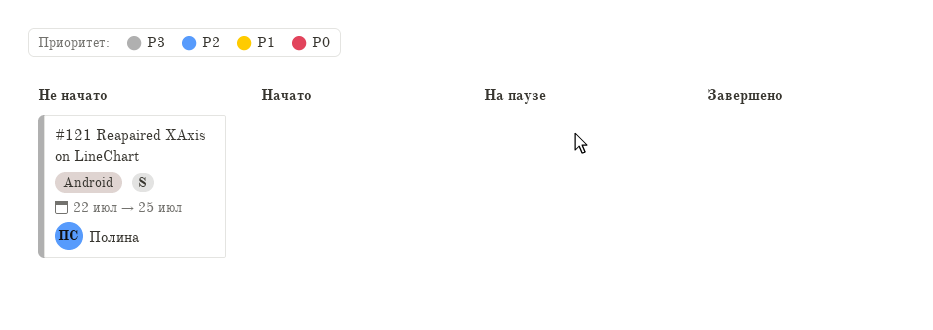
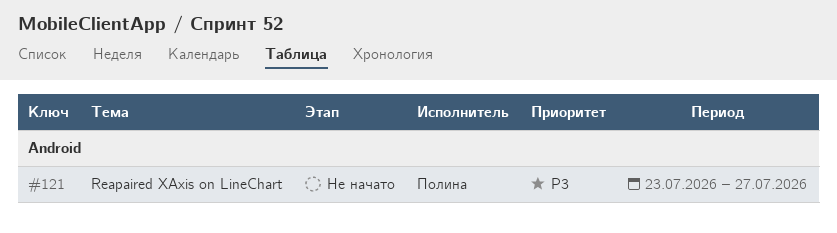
#121, start: Jul 22 -> Jul 23
#121, due: Jul 25 -> Jul 27

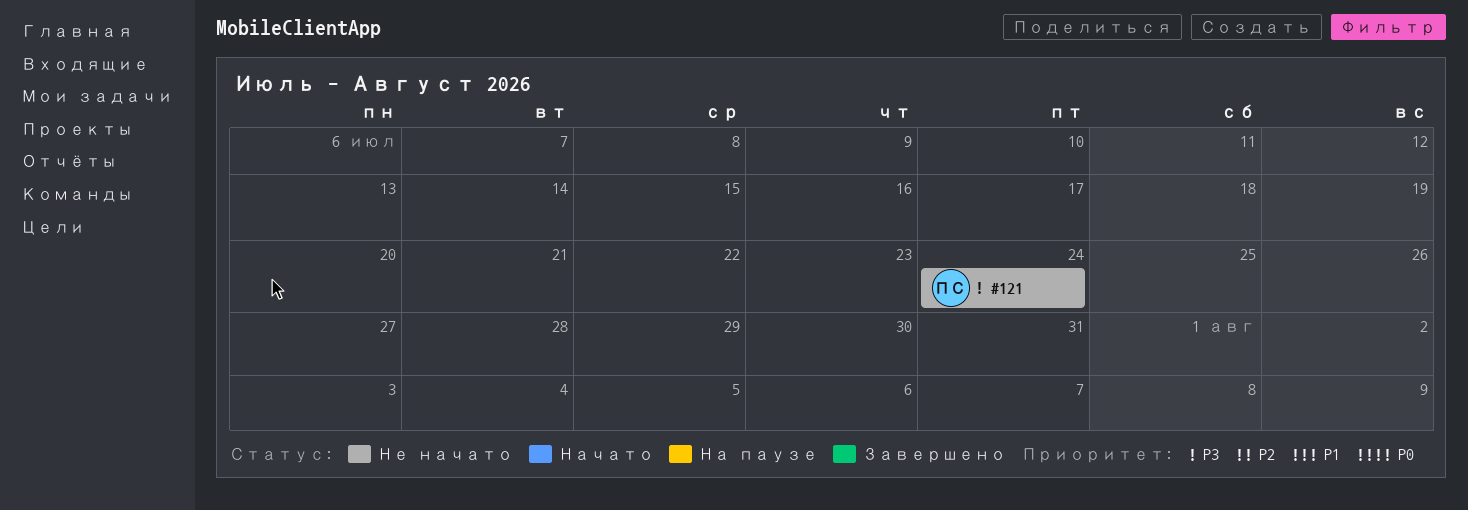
#121, start: Jul 23 -> Jul 24
#121, due: Jul 27 -> Jul 24

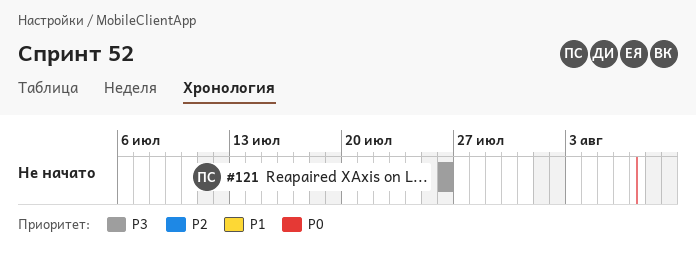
#121, start: Jul 24 -> Jul 26
#121, due: Jul 24 -> Jul 26

